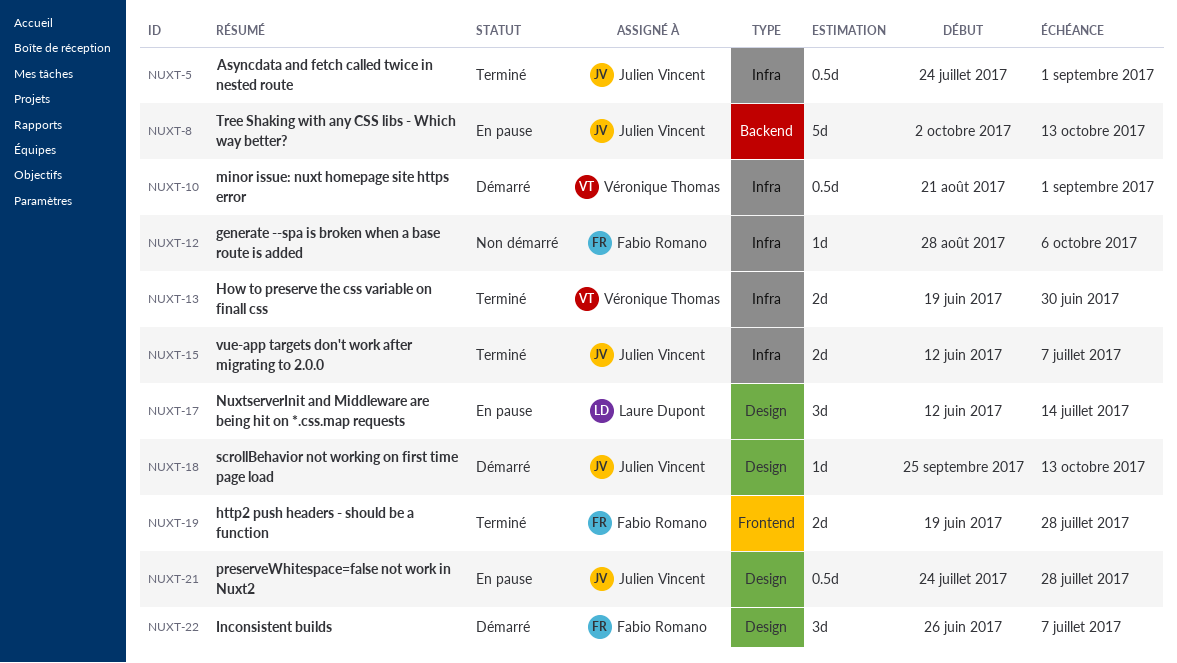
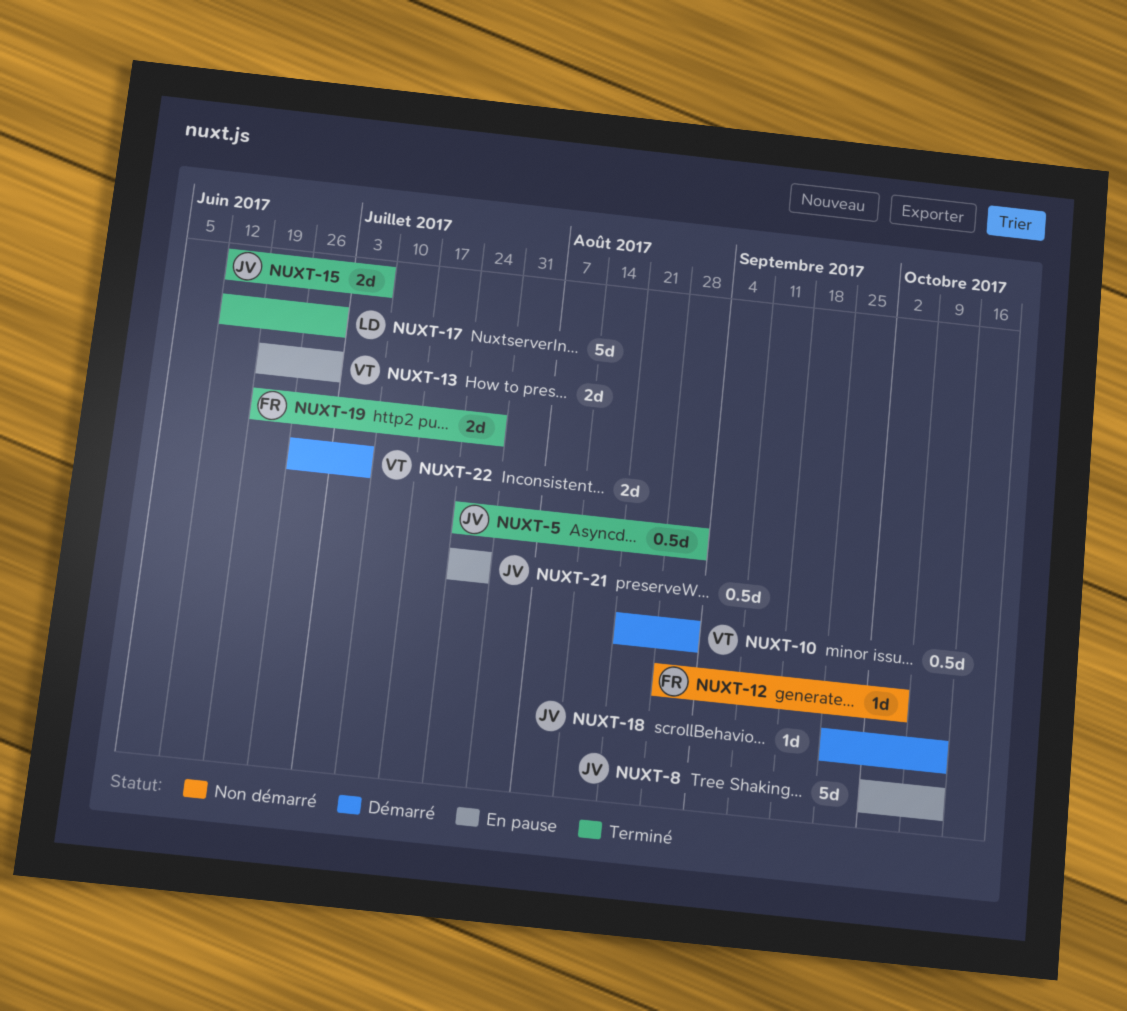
NUXT-13, status: Terminé -> En pause
NUXT-17, status: En pause -> Terminé
NUXT-17, estimate: 3d -> 5d
NUXT-17, due: Jul 14 -> Jun 30
NUXT-22, owner: Fabio Romano -> Véronique Thomas
NUXT-22, estimate: 3d -> 2d

